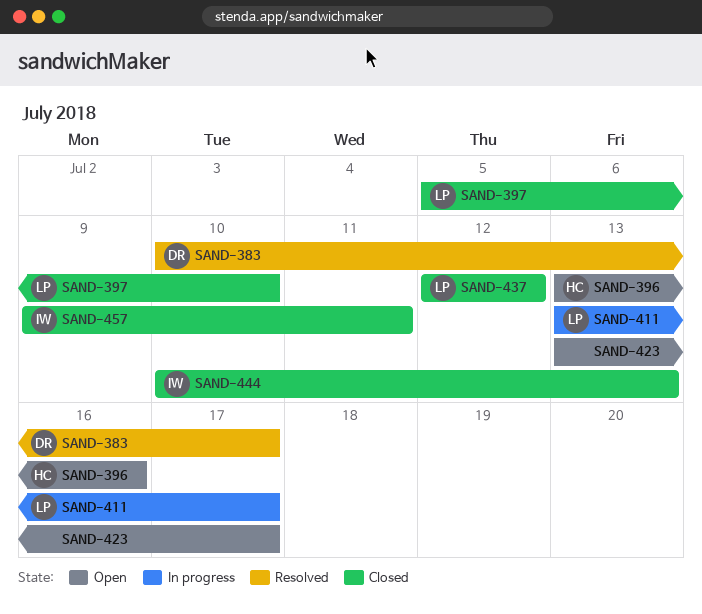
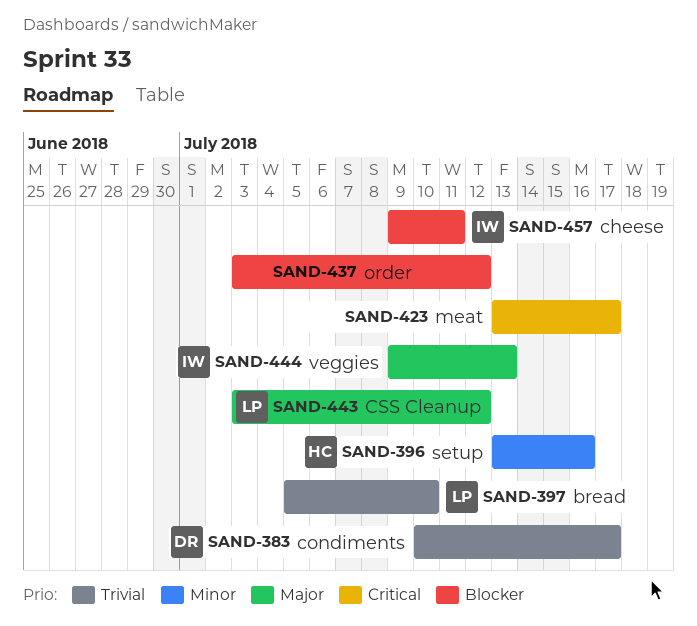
SAND-411: present -> none
SAND-437, owner: LP -> none
SAND-437, start: Jul 12 -> Jul 3
SAND-443: none -> present
SAND-444, start: Jul 10 -> Jul 9

